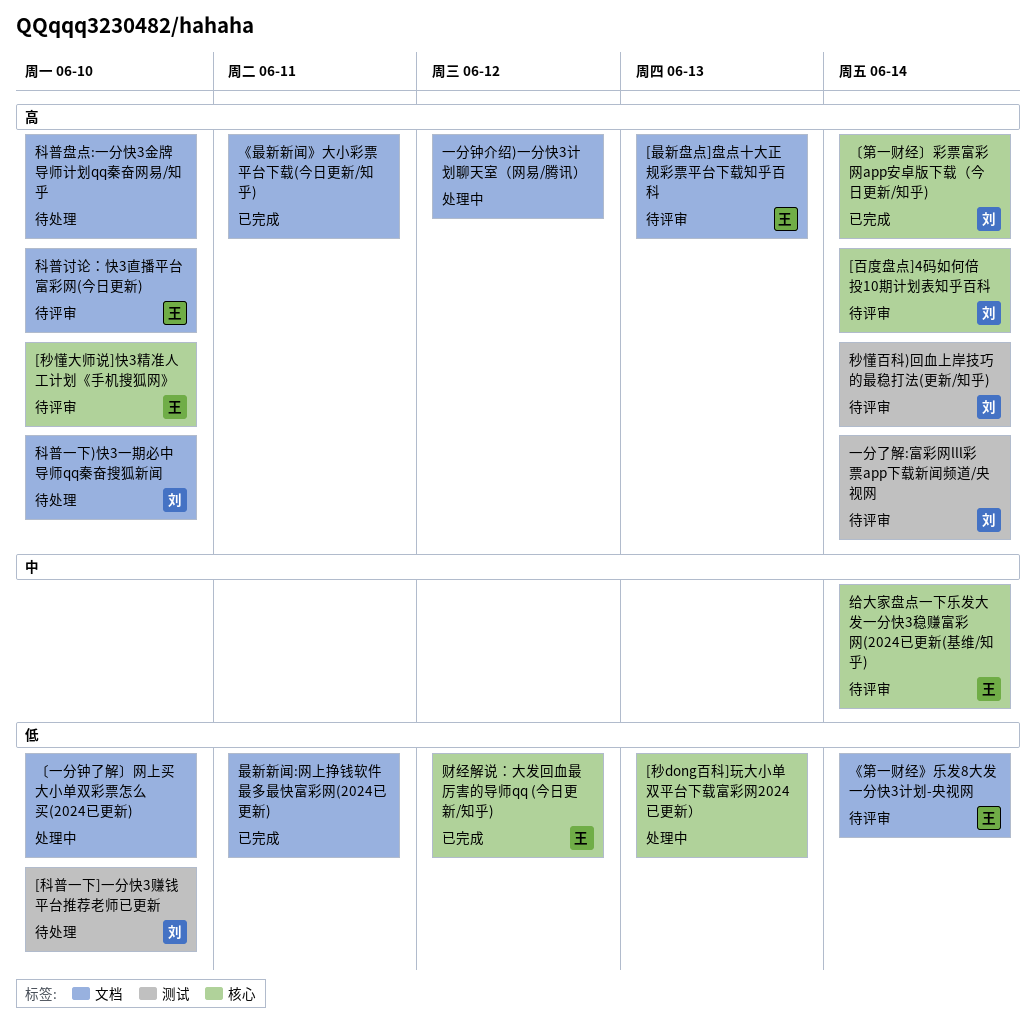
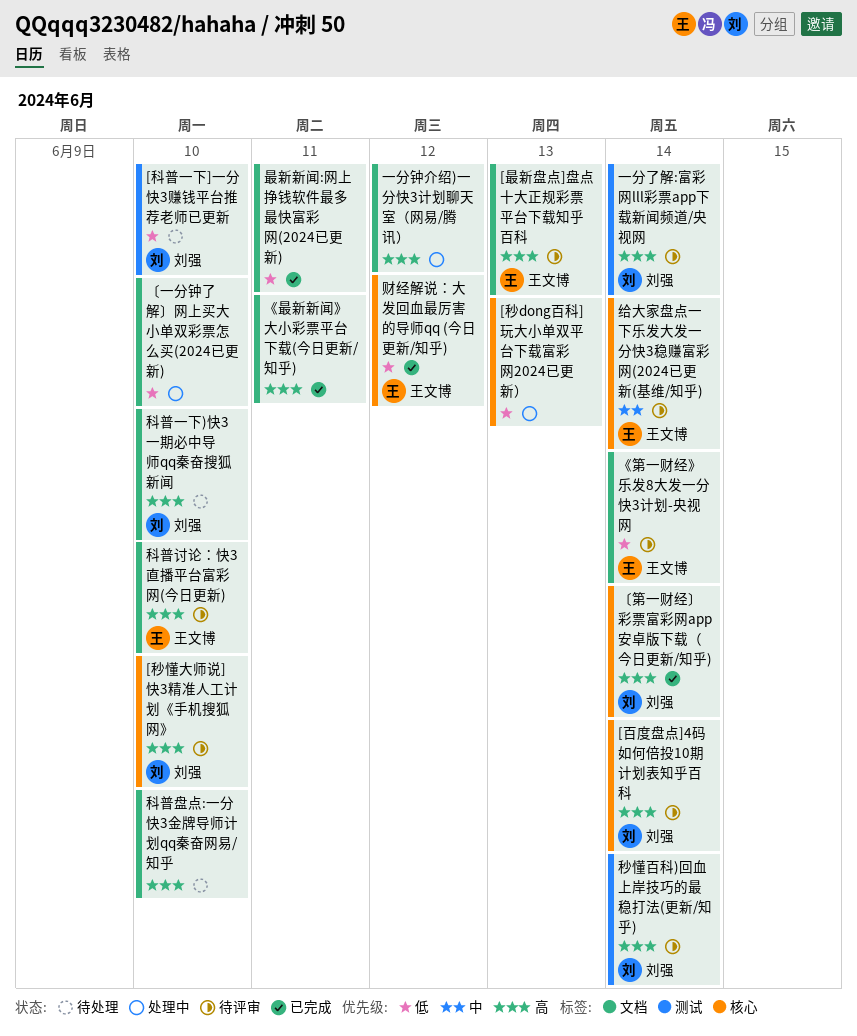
[秒懂大师说]快3精准人工计划《手机搜狐网》, owner: 王文博 -> 刘强

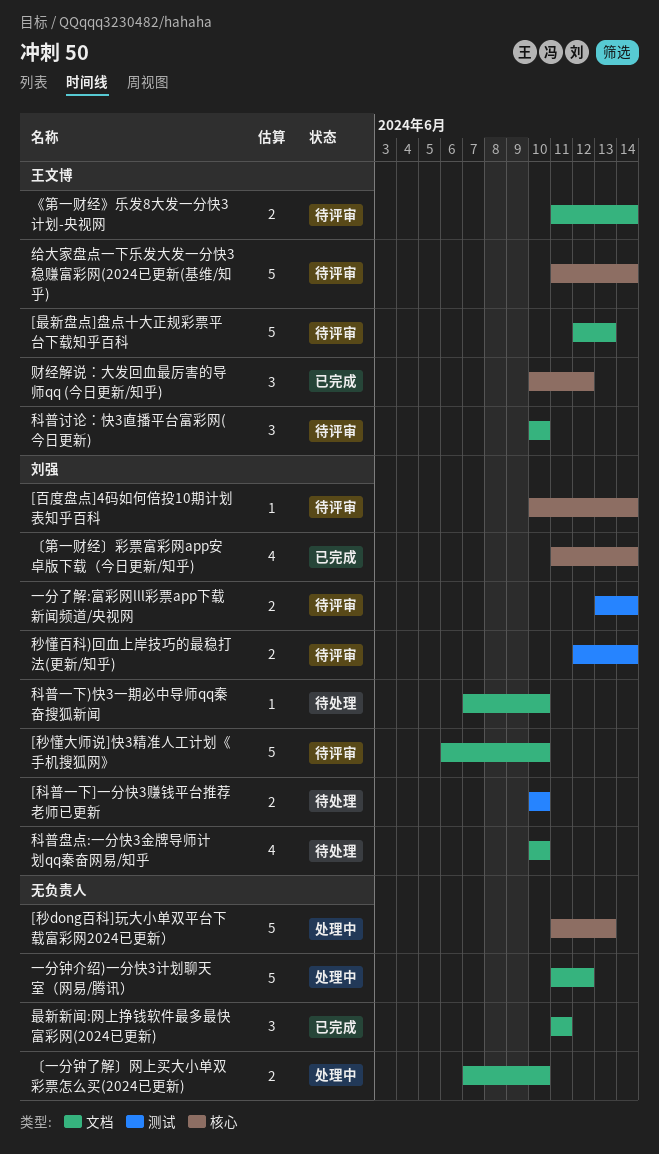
[秒懂大师说]快3精准人工计划《手机搜狐网》, label: 核心 -> 文档
《最新新闻》大小彩票平台下载(今日更新/知乎): present -> none
科普盘点:一分快3金牌导师计划qq秦奋网易/知乎, owner: none -> 刘强

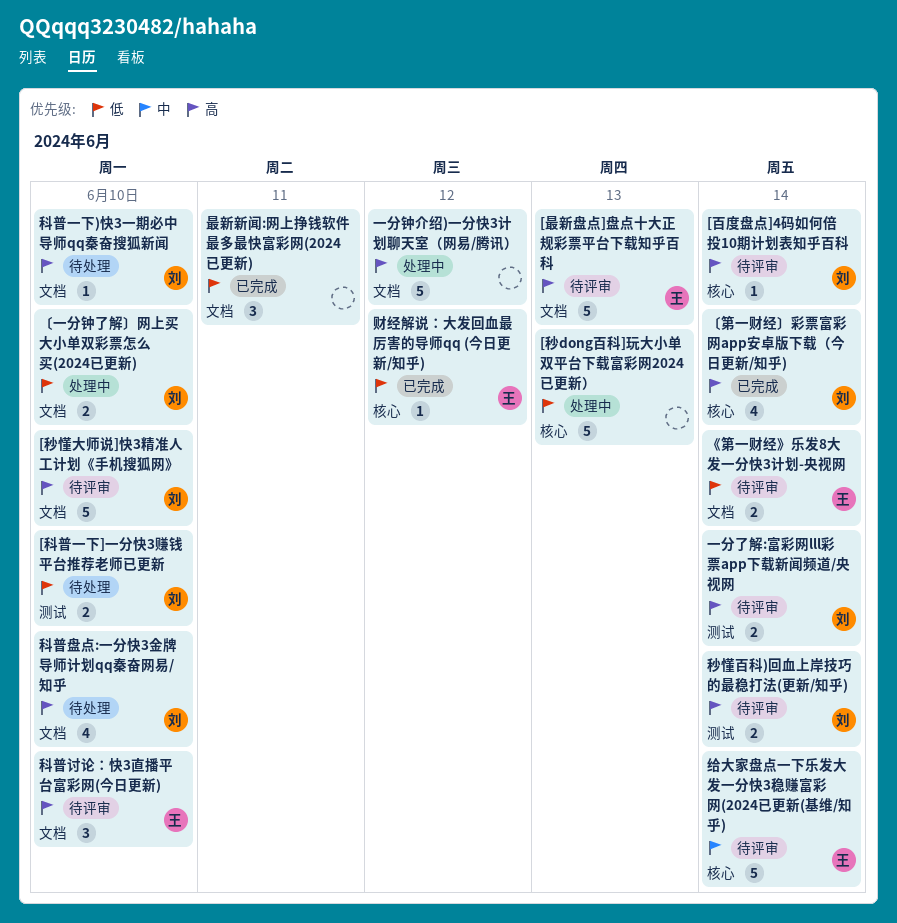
〔一分钟了解〕网上买大小单双彩票怎么买(2024已更新), owner: none -> 刘强
财经解说：大发回血最厉害的导师qq (今日更新/知乎), estimate: 3 -> 1

